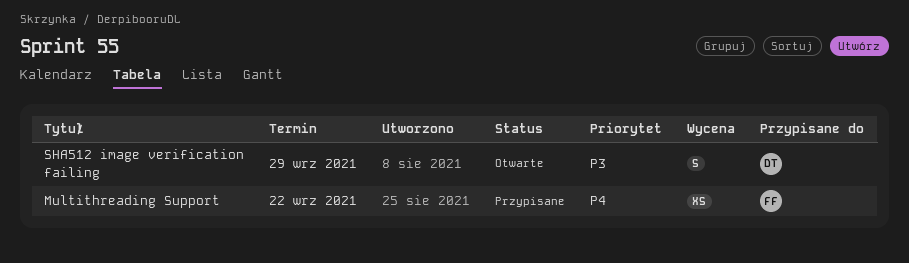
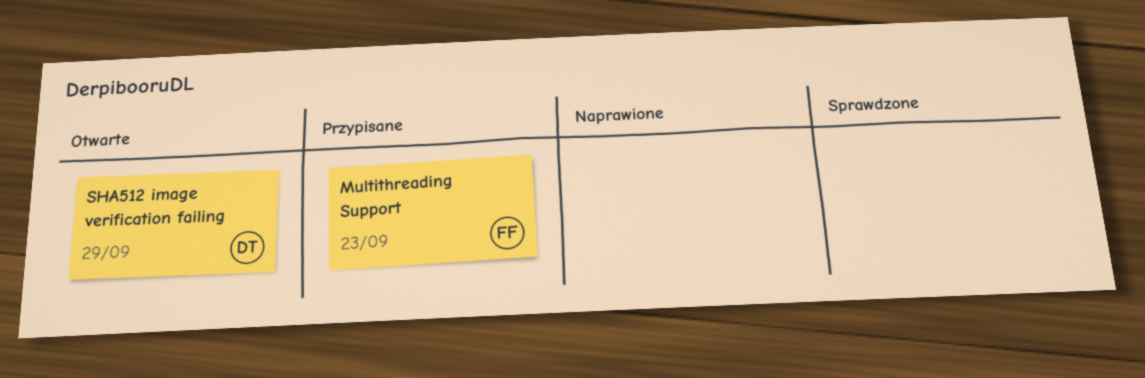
Multithreading Support, due: Sep 22 -> Sep 23

